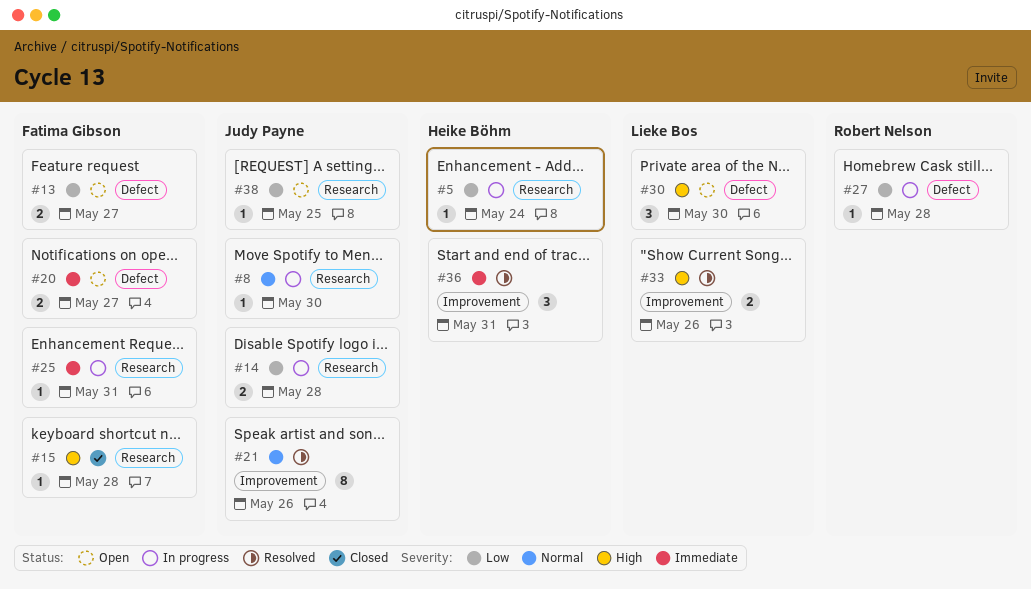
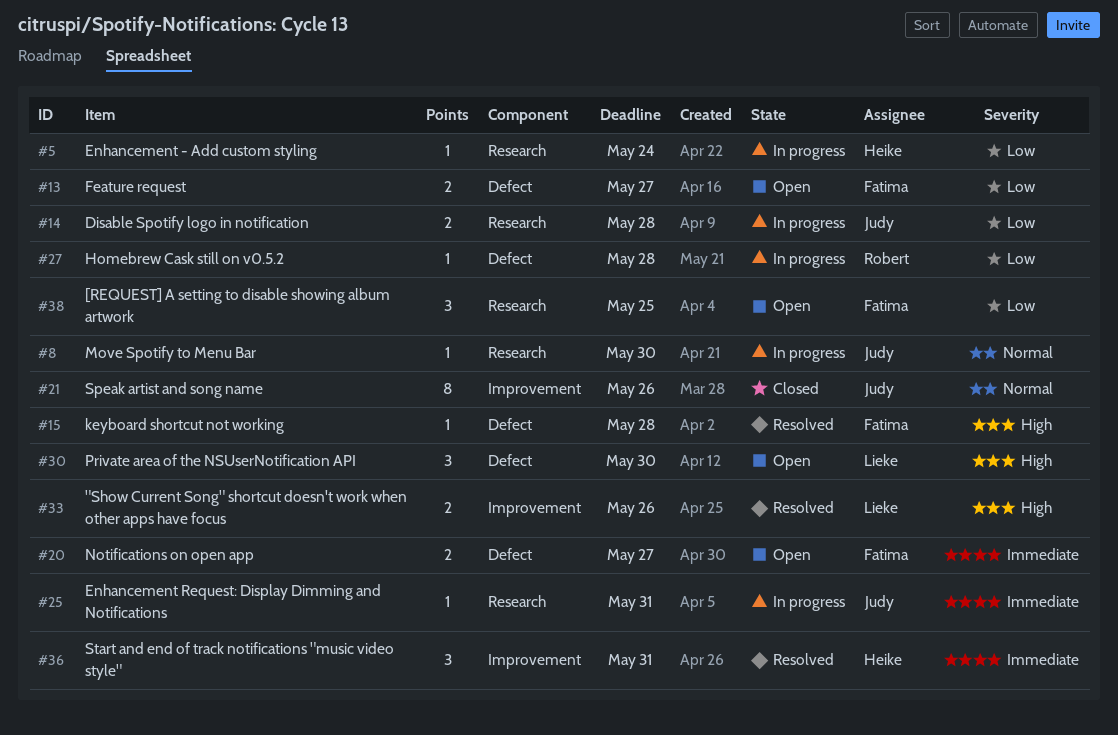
#15, status: Closed -> Resolved
#15, label: Research -> Defect
#21, status: Resolved -> Closed
#25, owner: Fatima Gibson -> Judy Payne
#38, owner: Judy Payne -> Fatima Gibson
#38, estimate: 1 -> 3

